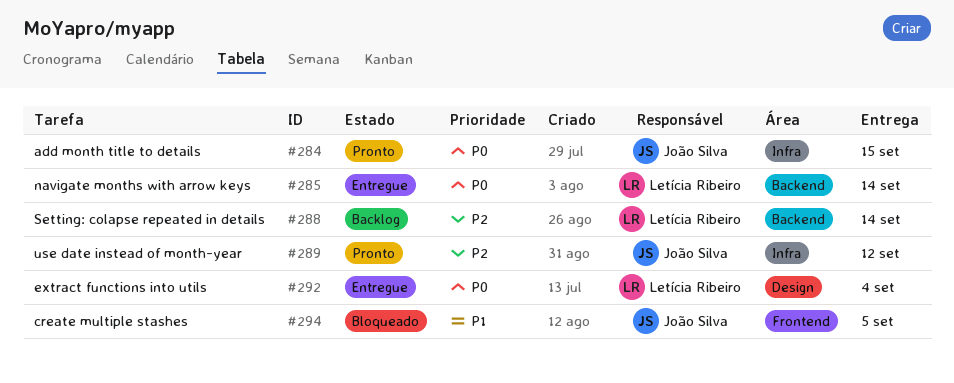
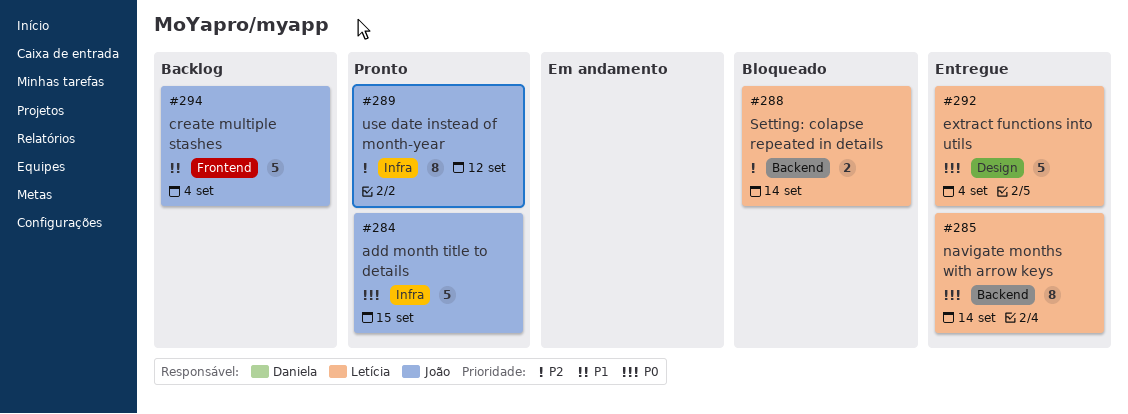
#288, status: Backlog -> Bloqueado
#294, status: Bloqueado -> Backlog
#294, due: Sep 5 -> Sep 4

